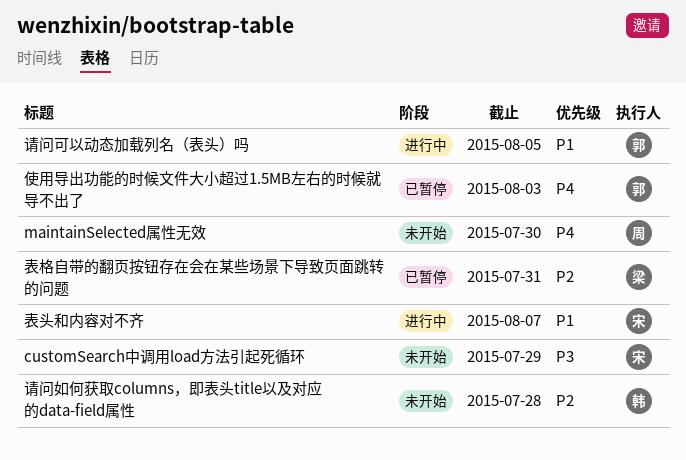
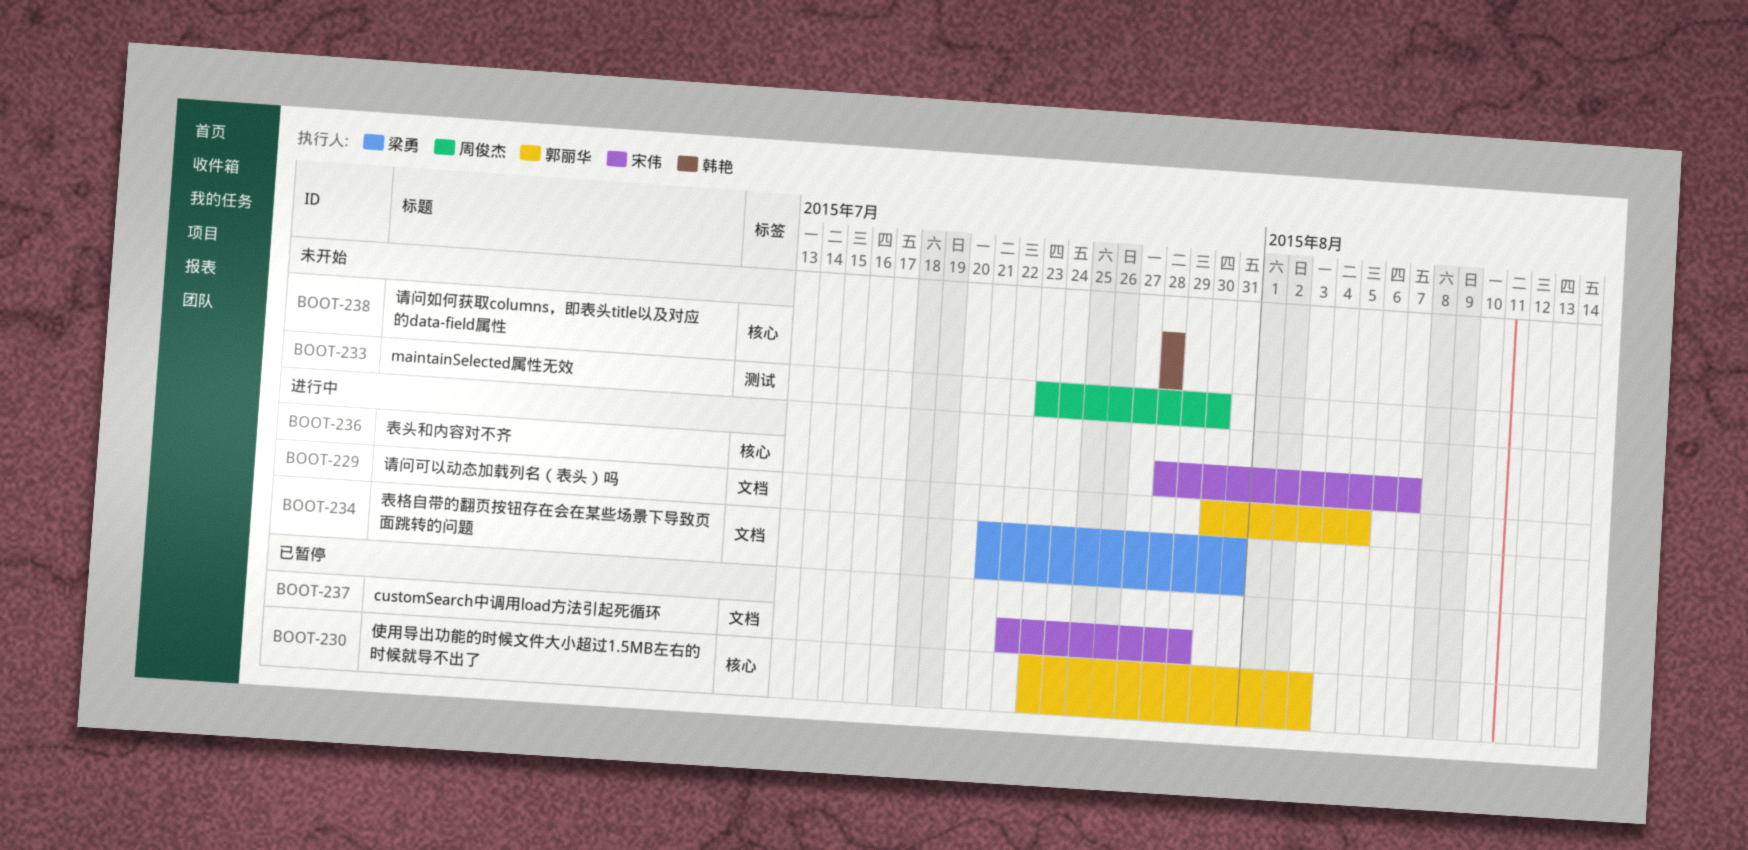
customSearch中调用load方法引起死循环, status: 未开始 -> 已暂停
表格自带的翻页按钮存在会在某些场景下导致页面跳转的问题, status: 已暂停 -> 进行中

